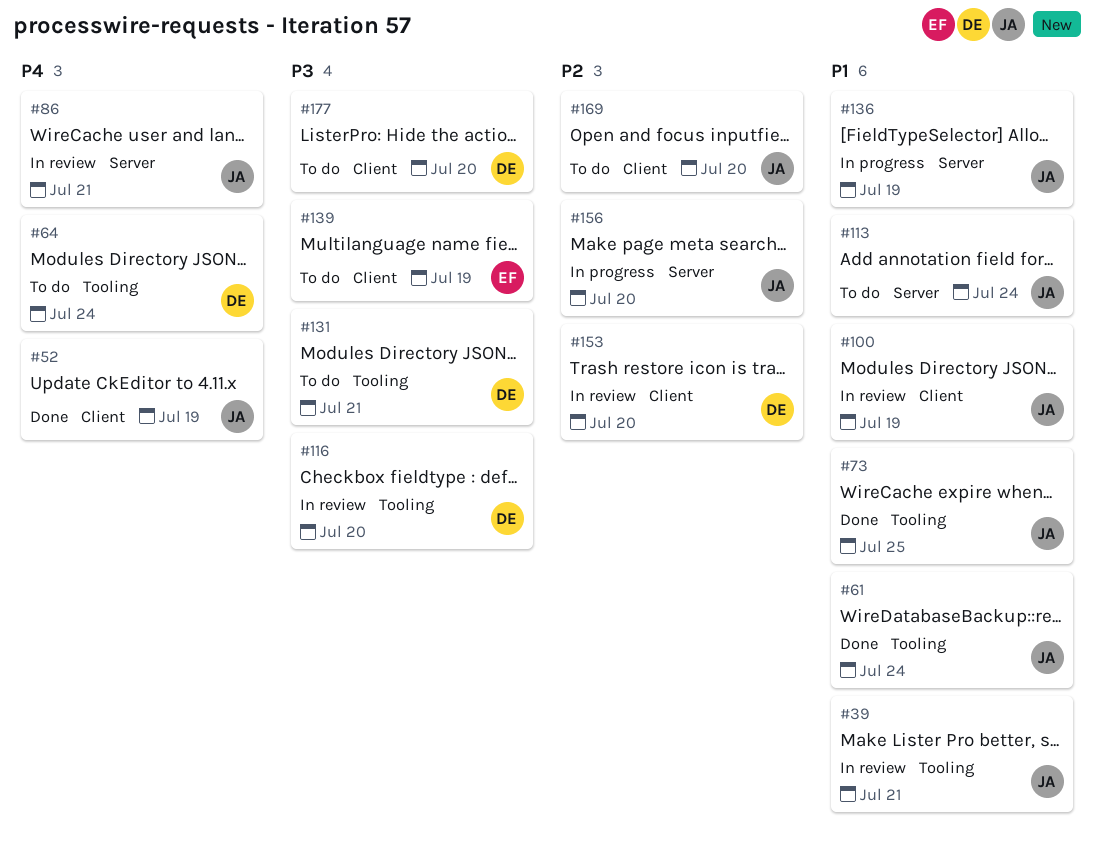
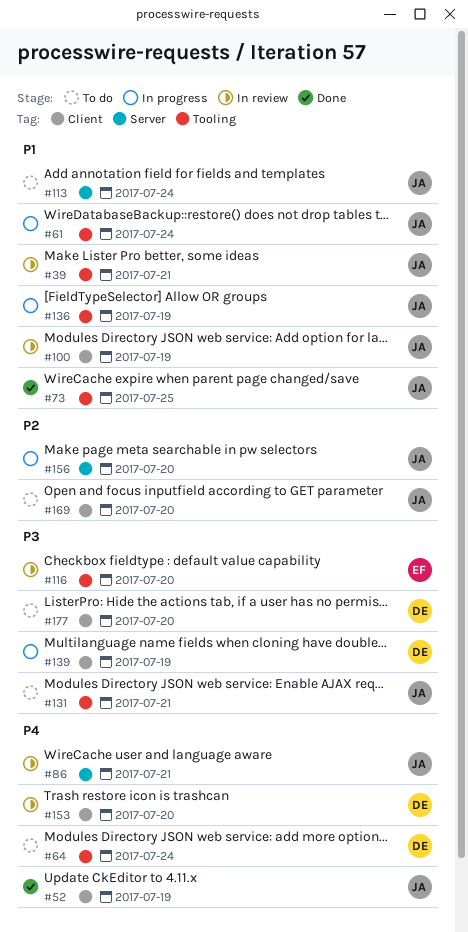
#61, status: Done -> In progress
#116, owner: DE -> EF
#131, owner: DE -> JA
#136, label: Server -> Tooling
#139, status: To do -> In progress
#139, owner: EF -> DE
#153, priority: P2 -> P4

